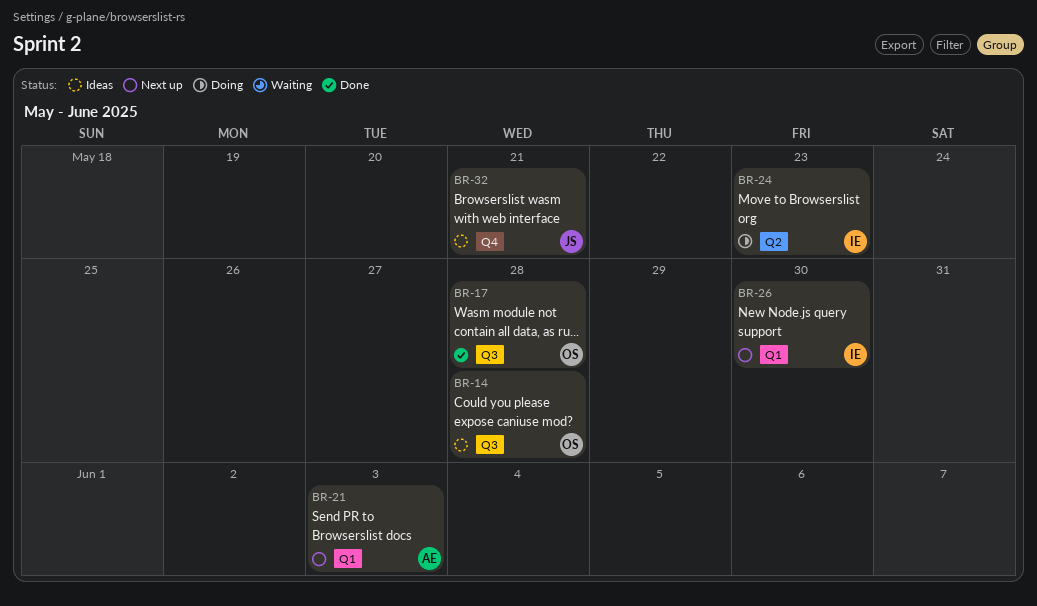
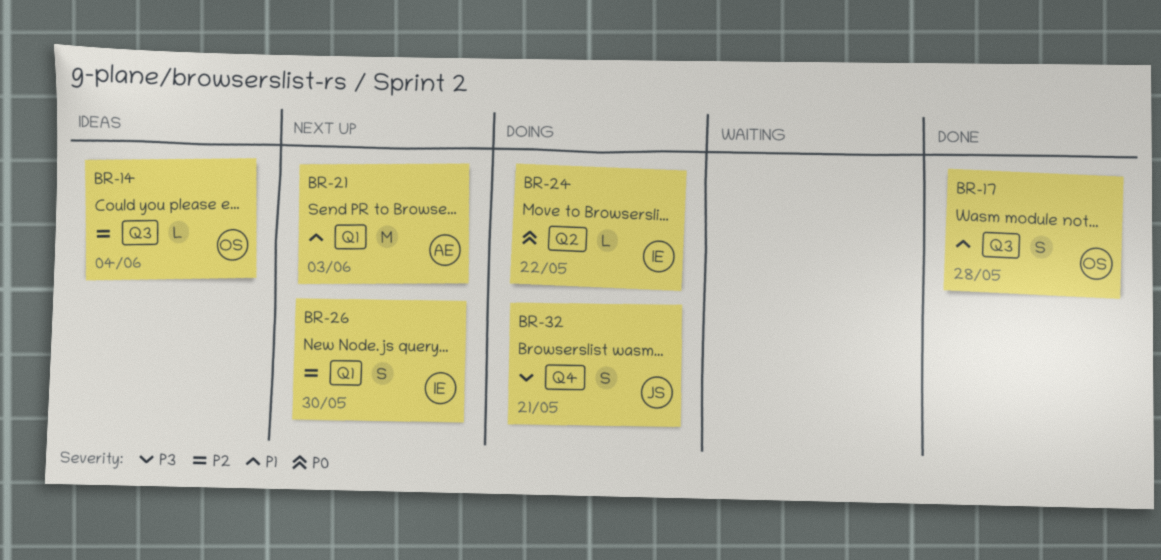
BR-14, due: May 28 -> Jun 4
BR-24, due: May 23 -> May 22
BR-32, status: Ideas -> Doing

